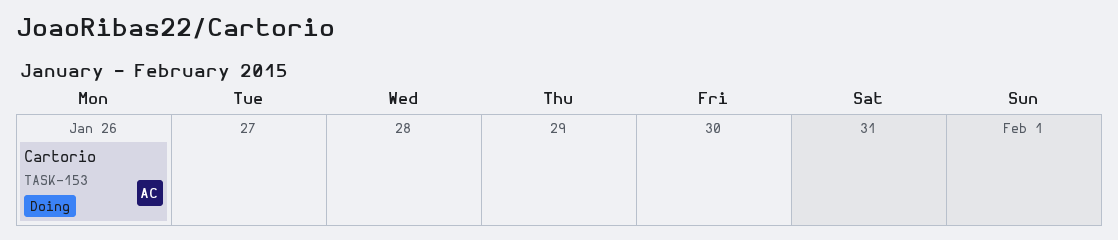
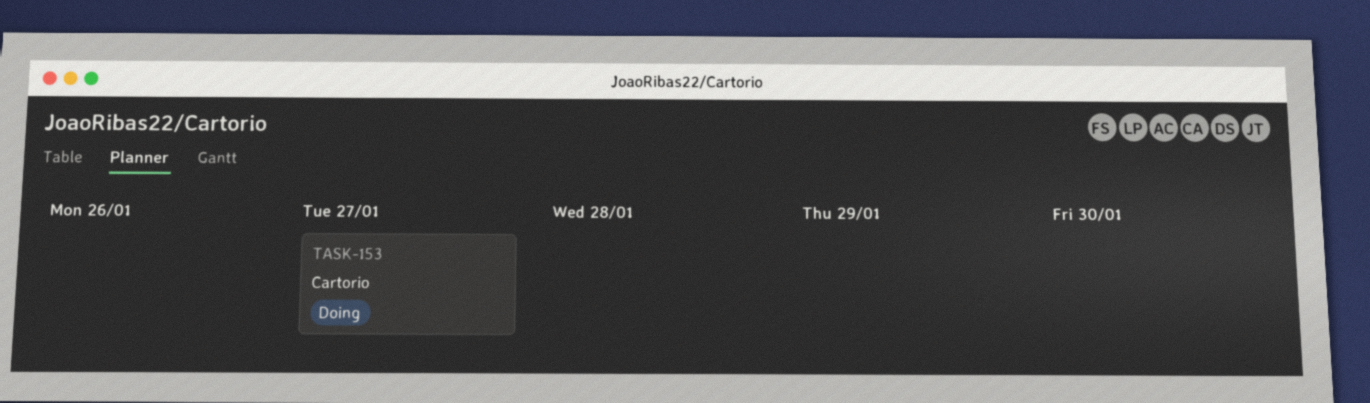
TASK-153, due: Jan 26 -> Jan 27

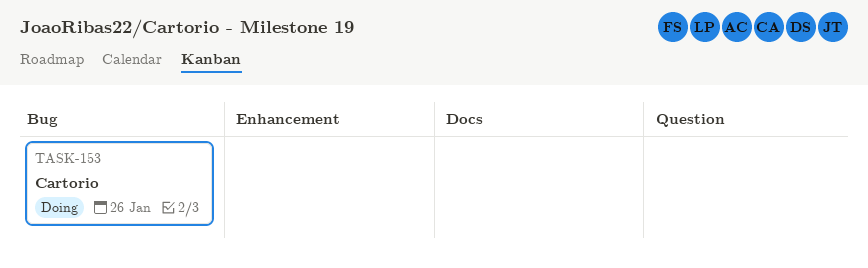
TASK-153, due: Jan 27 -> Jan 26

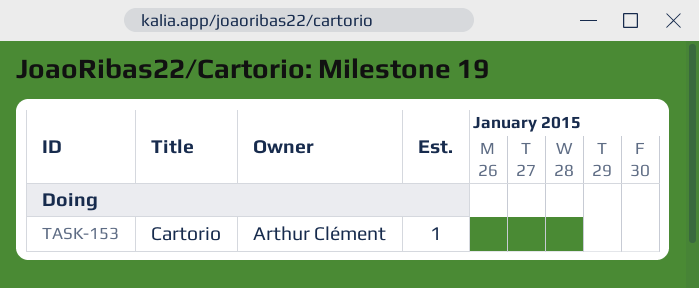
TASK-153, due: Jan 26 -> Jan 28

